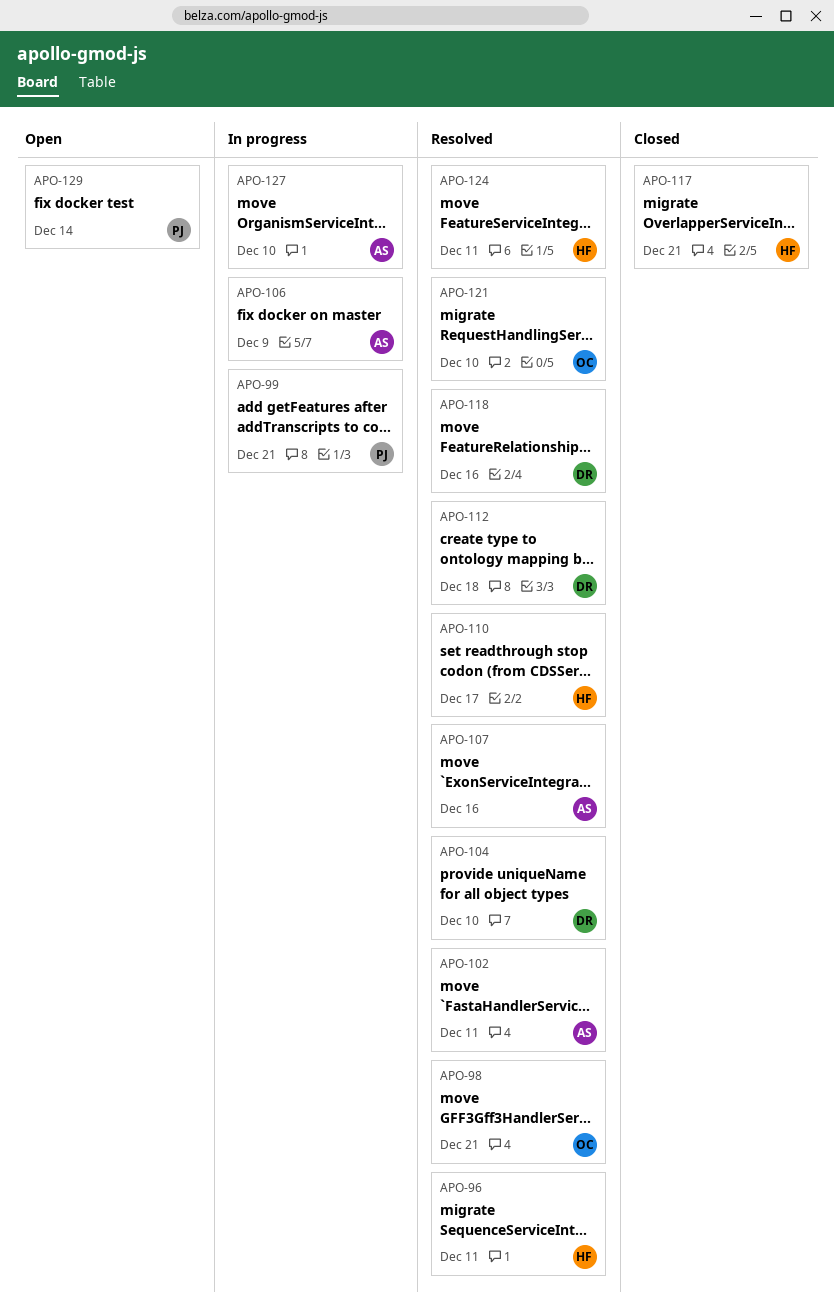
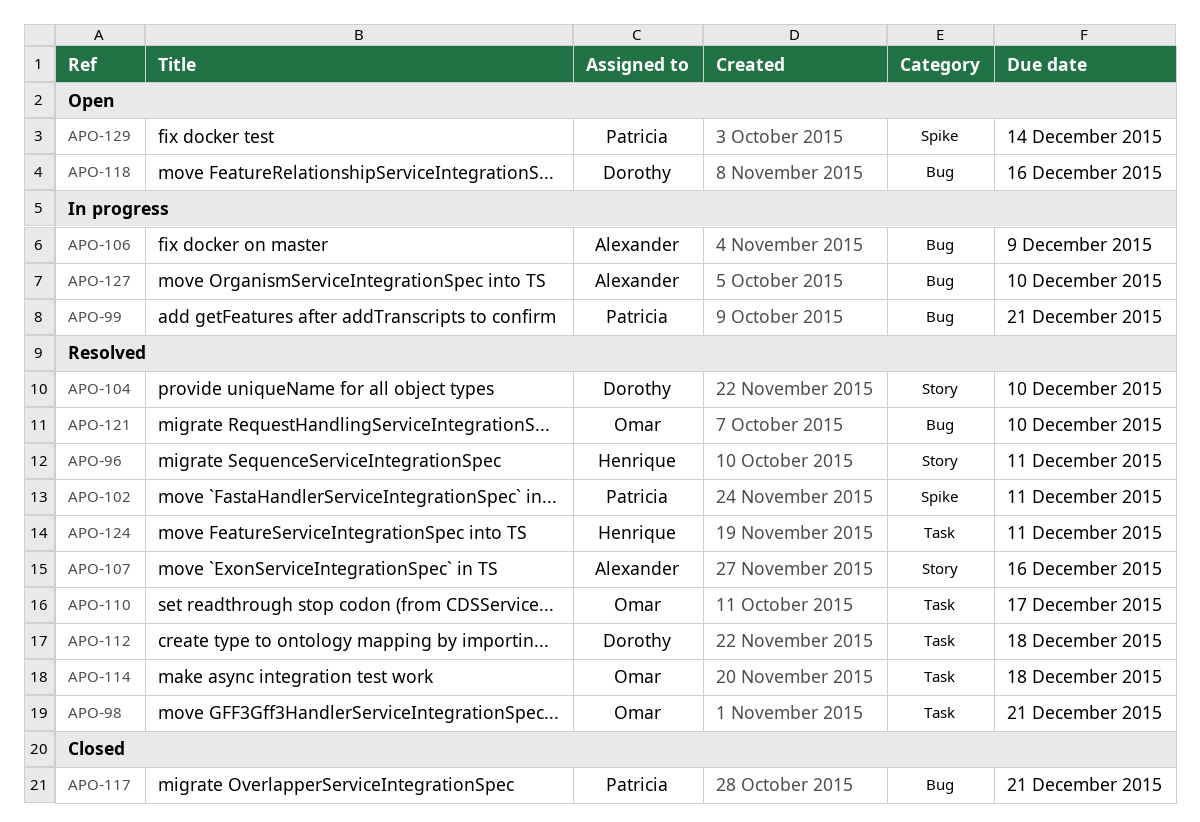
APO-102, owner: Alexander -> Patricia
APO-110, owner: Henrique -> Omar
APO-114: none -> present
APO-117, owner: Henrique -> Patricia
APO-118, status: Resolved -> Open

